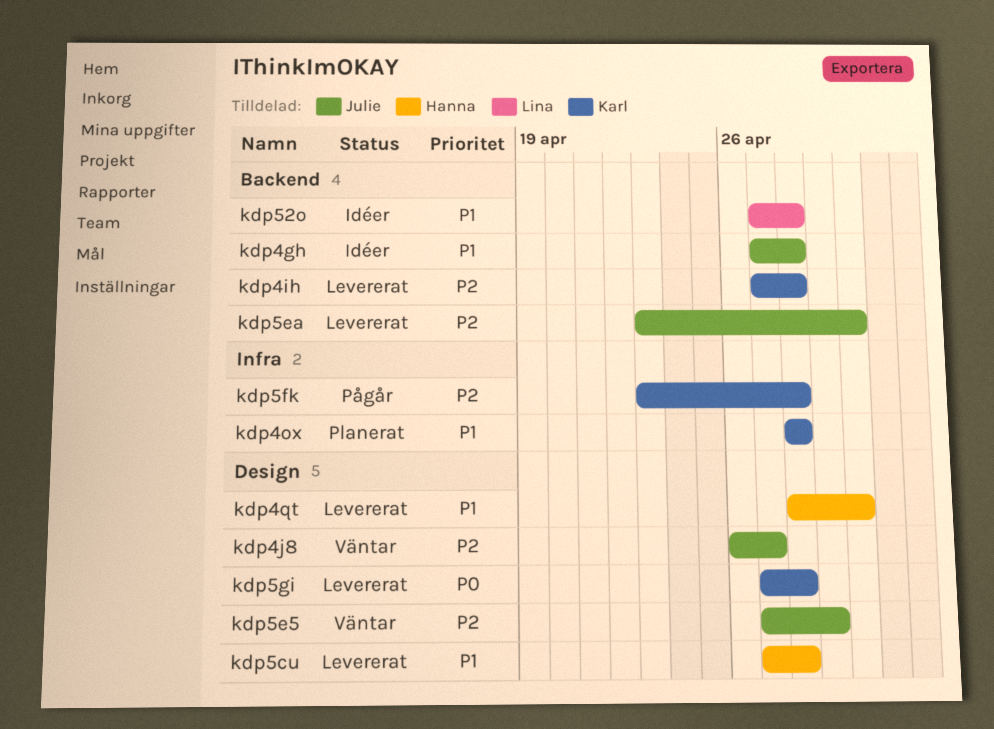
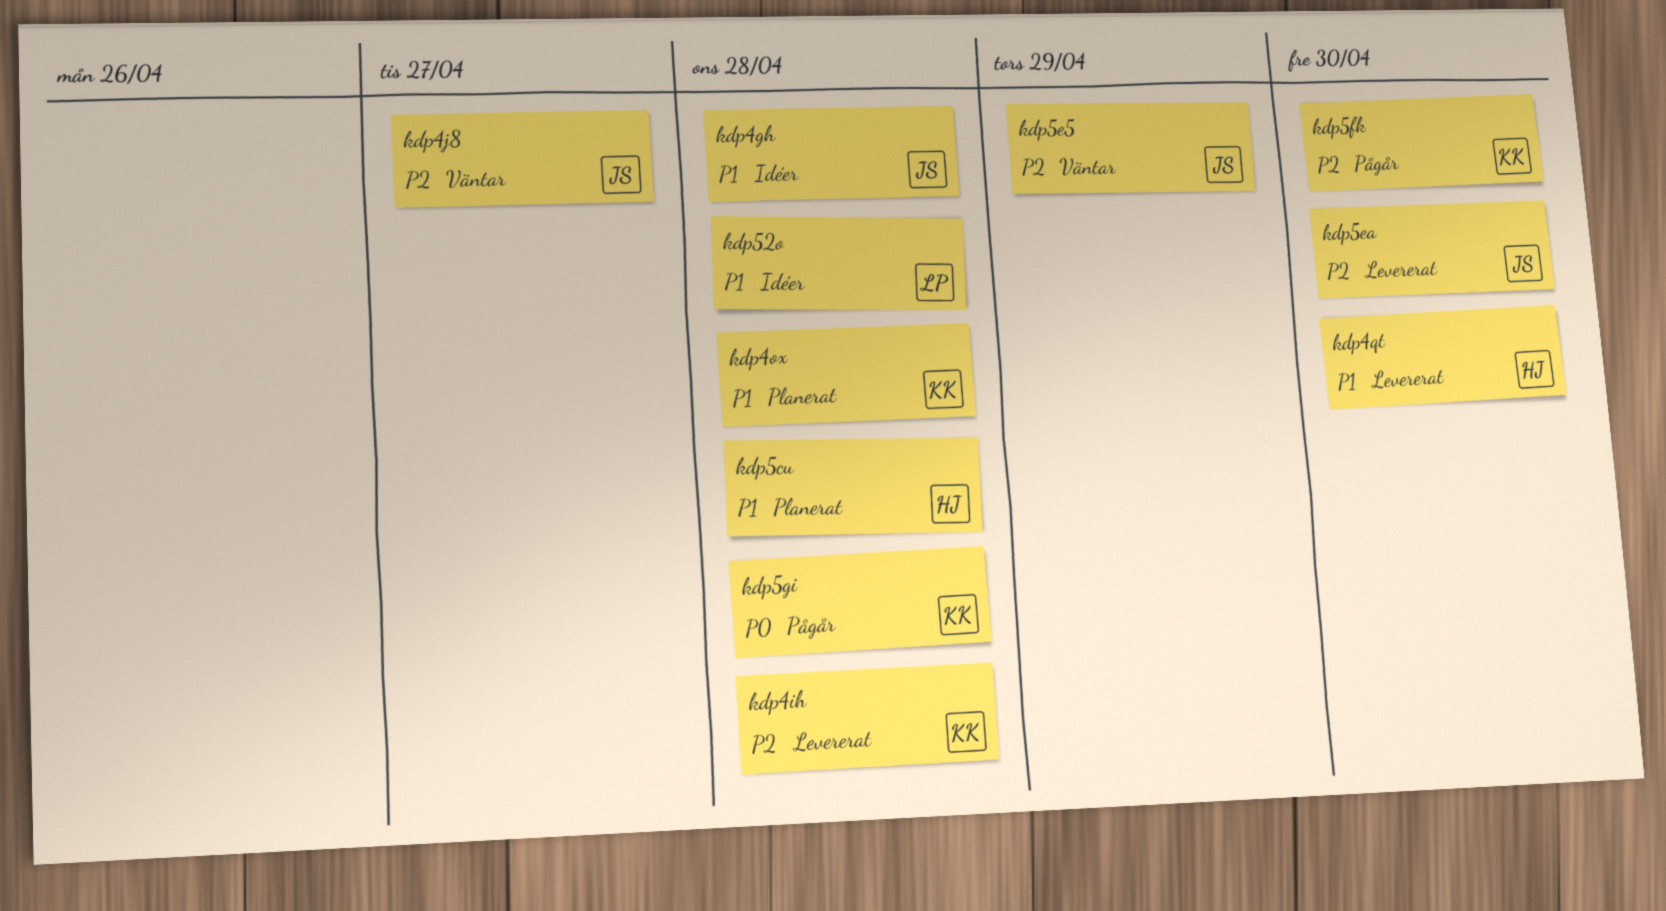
kdp5cu, status: Levererat -> Planerat
kdp5fk, due: Apr 28 -> Apr 30
kdp5gi, status: Levererat -> Pågår

